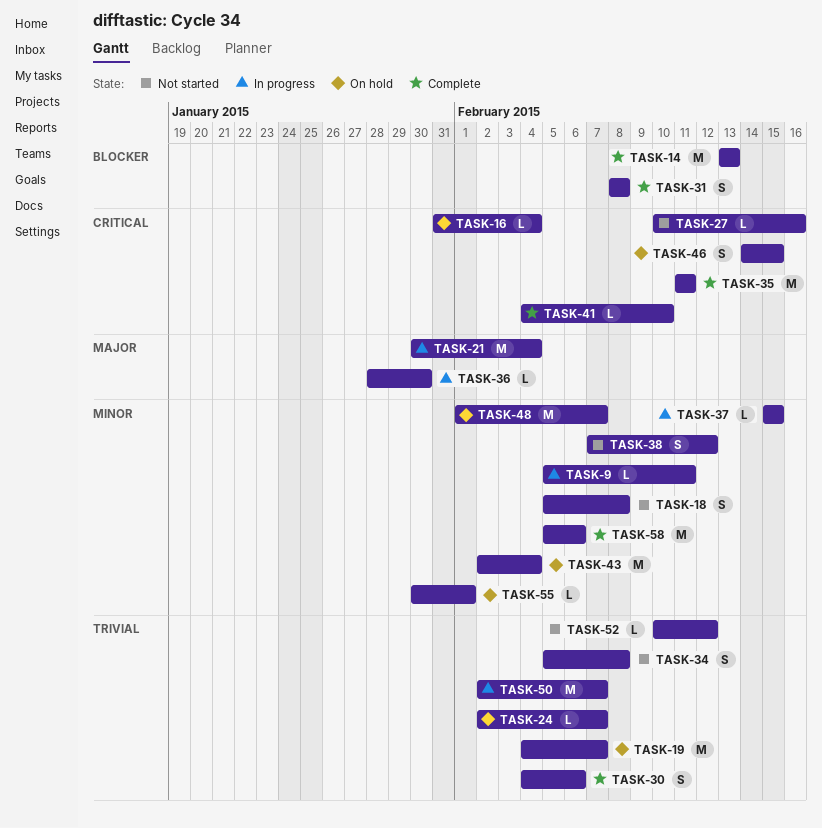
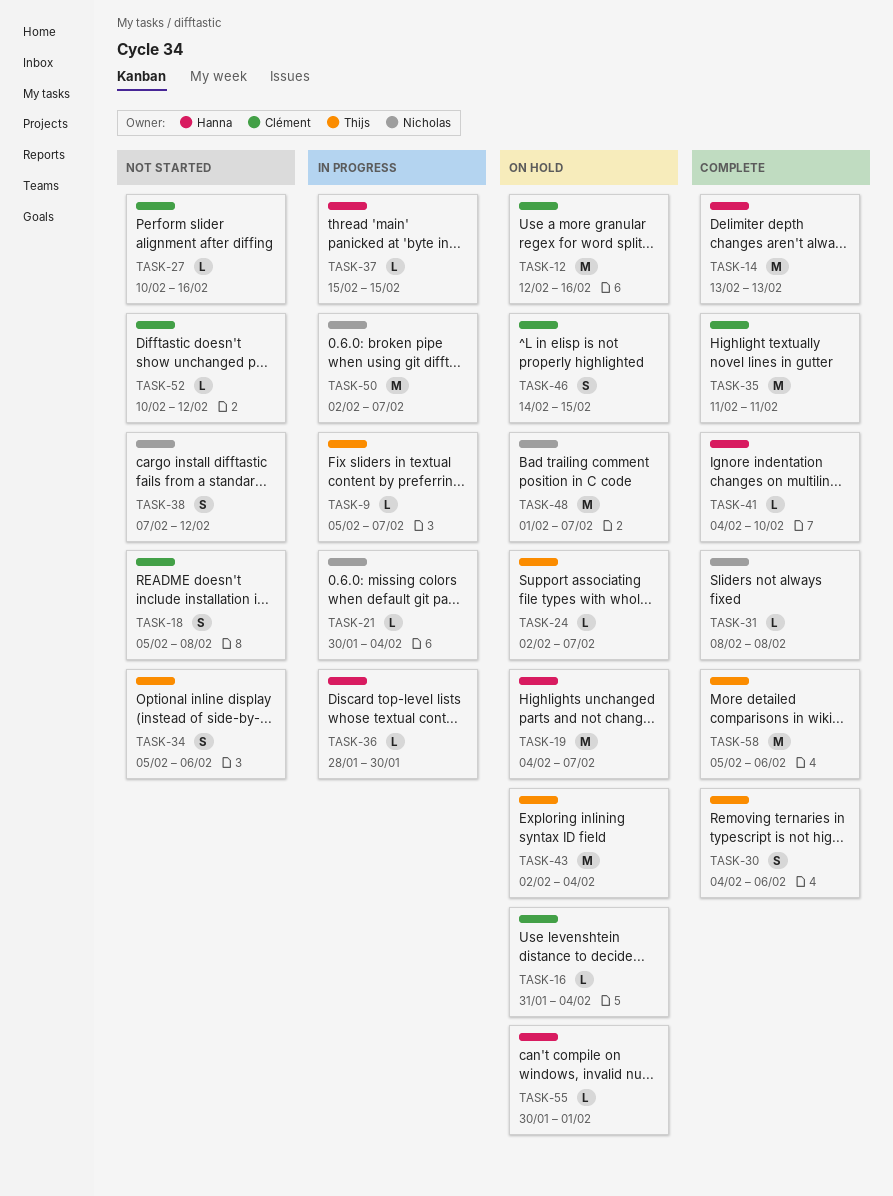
TASK-9, due: Feb 11 -> Feb 7
TASK-12: none -> present
TASK-21, estimate: M -> L
TASK-31, estimate: S -> L
TASK-34, due: Feb 8 -> Feb 6

